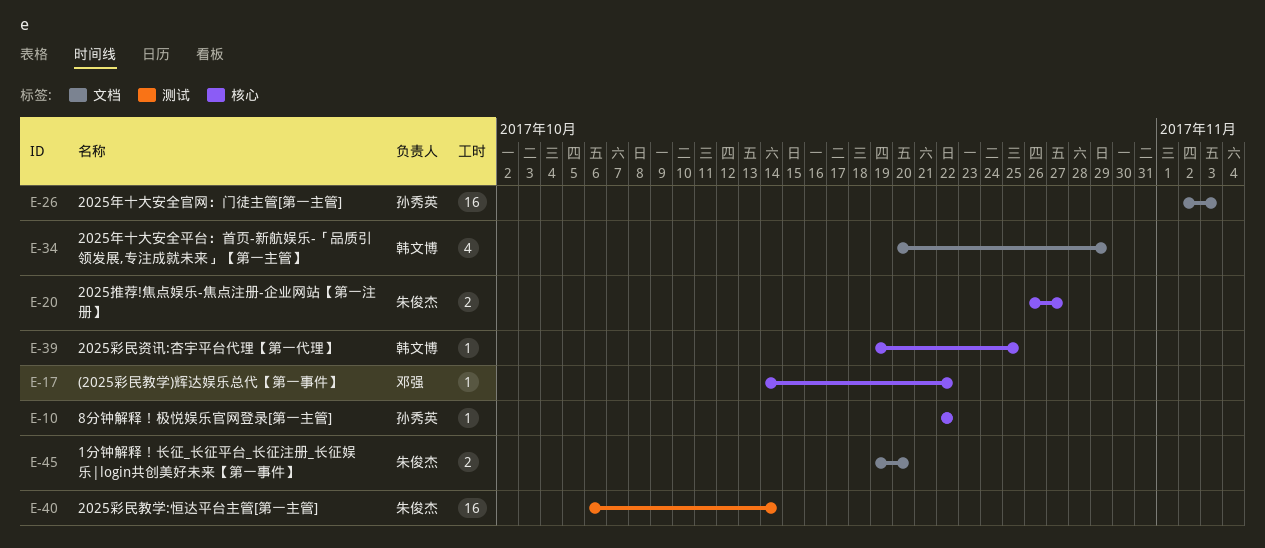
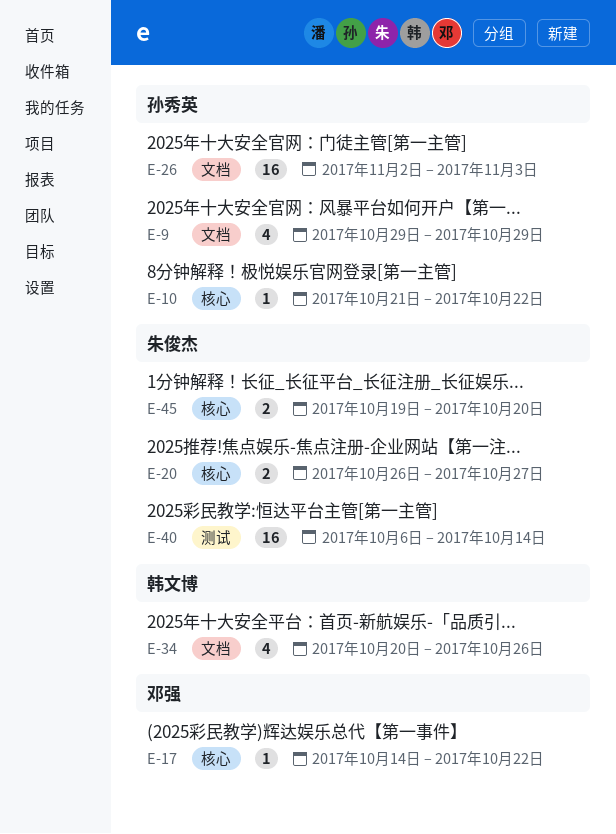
E-9: none -> present
E-10, start: Oct 22 -> Oct 21
E-34, due: Oct 29 -> Oct 26
E-39: present -> none
E-45, label: 文档 -> 核心

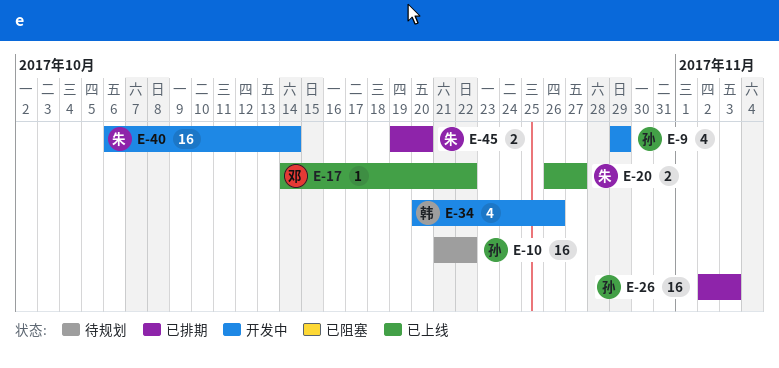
E-10, estimate: 1 -> 16

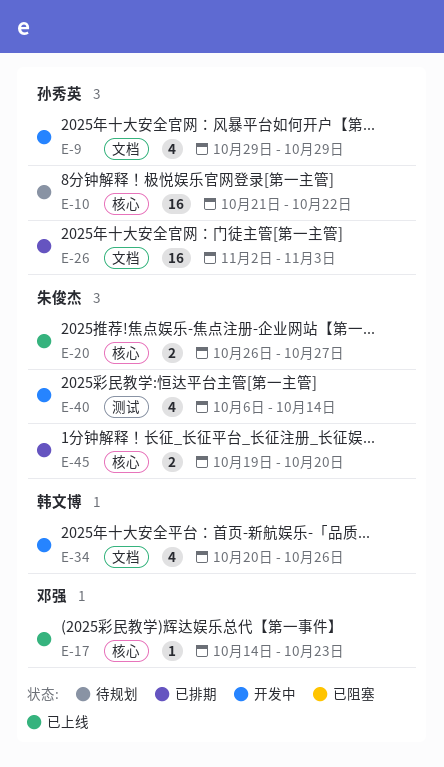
E-17, due: Oct 22 -> Oct 23
E-40, estimate: 16 -> 4

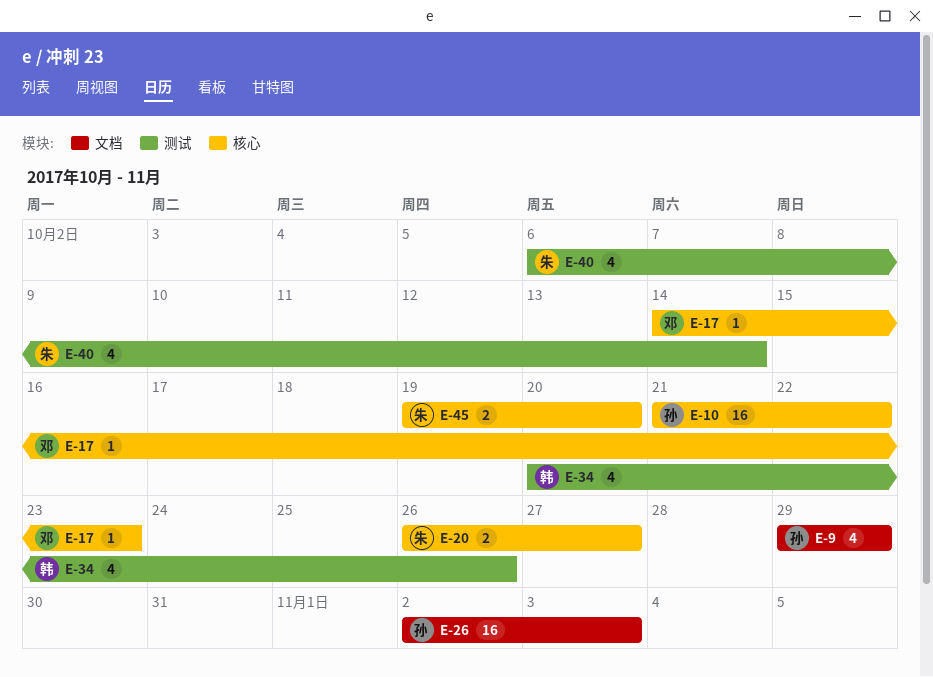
E-34, label: 文档 -> 测试

